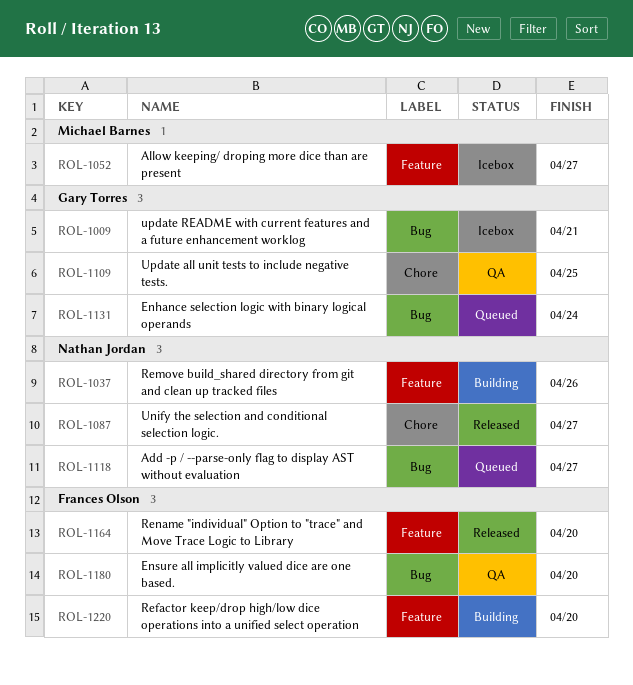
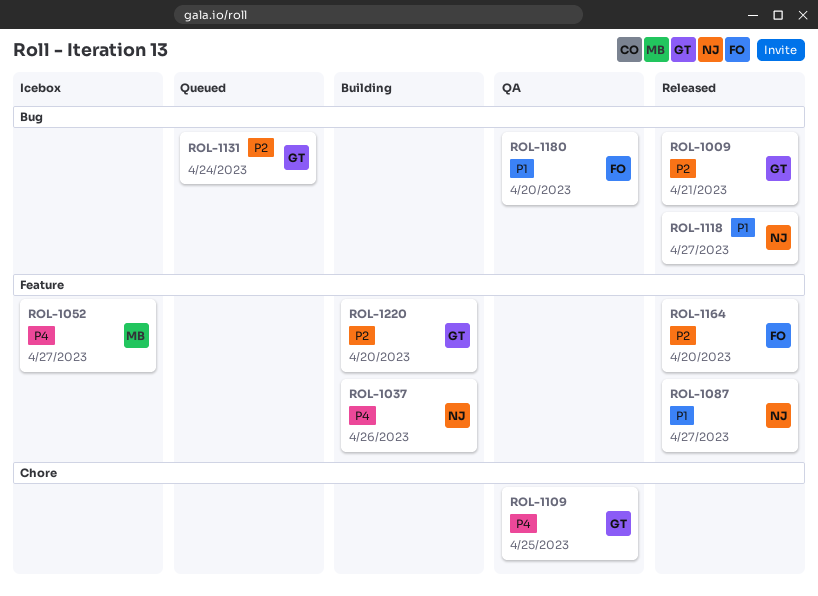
ROL-1009, status: Icebox -> Released
ROL-1087, label: Chore -> Feature
ROL-1118, status: Queued -> Released
ROL-1220, owner: Frances Olson -> Gary Torres

